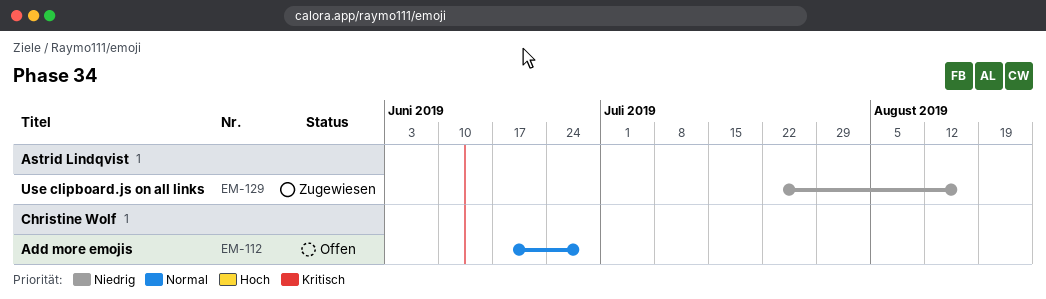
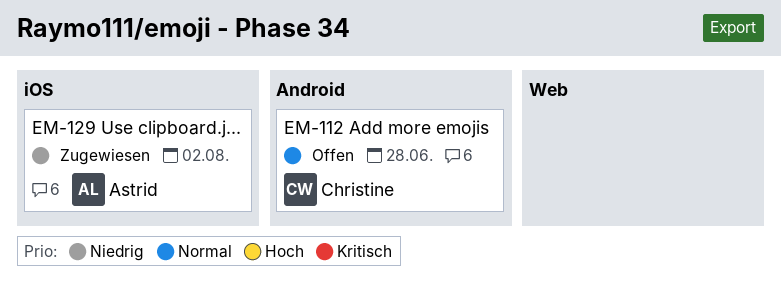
EM-129, due: Aug 16 -> Aug 2

